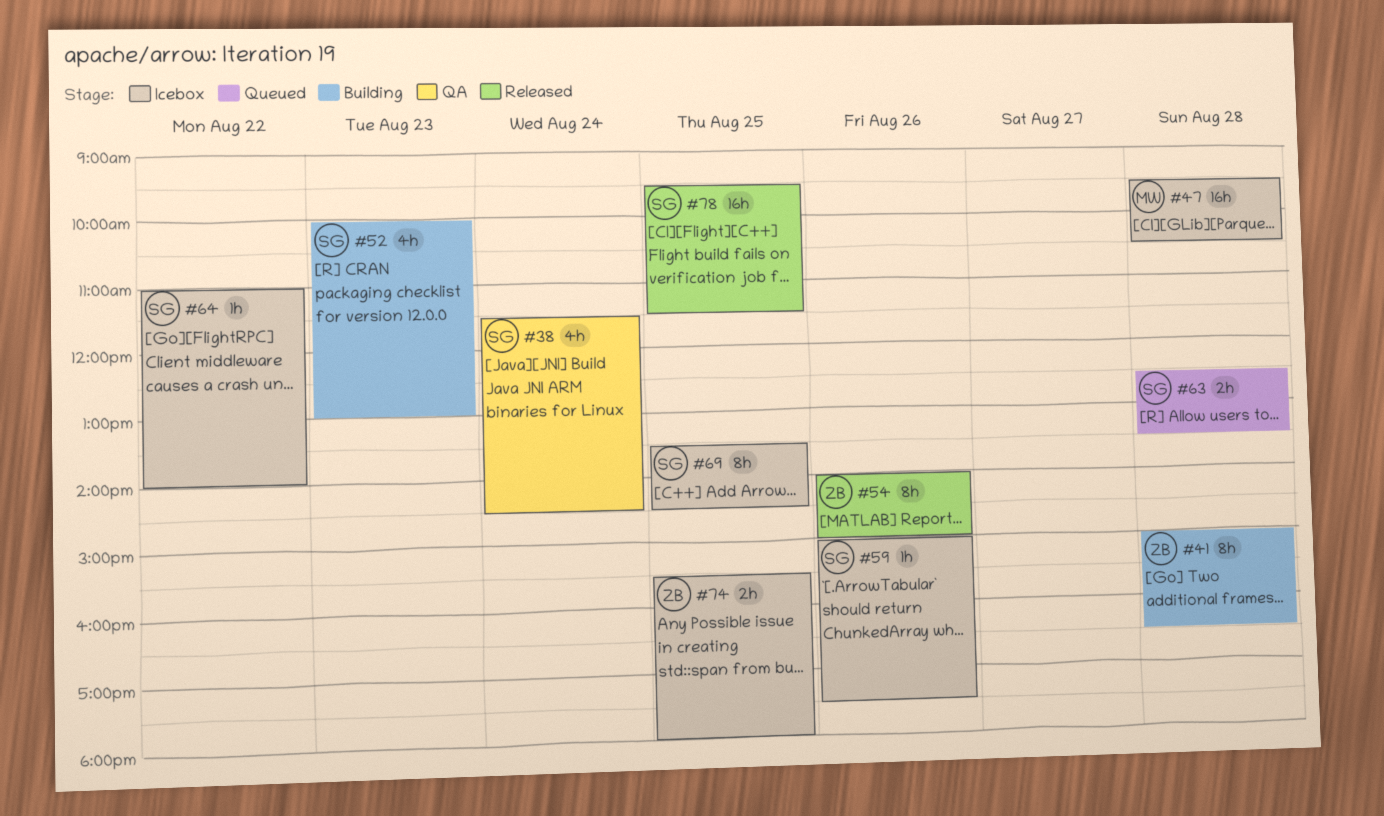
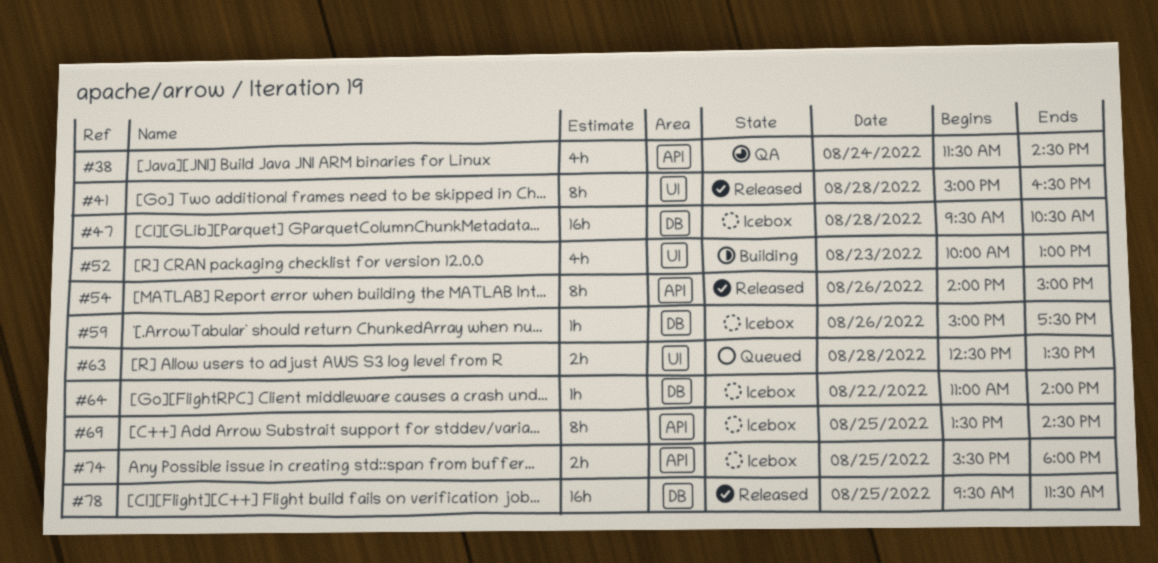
#41, status: Building -> Released

